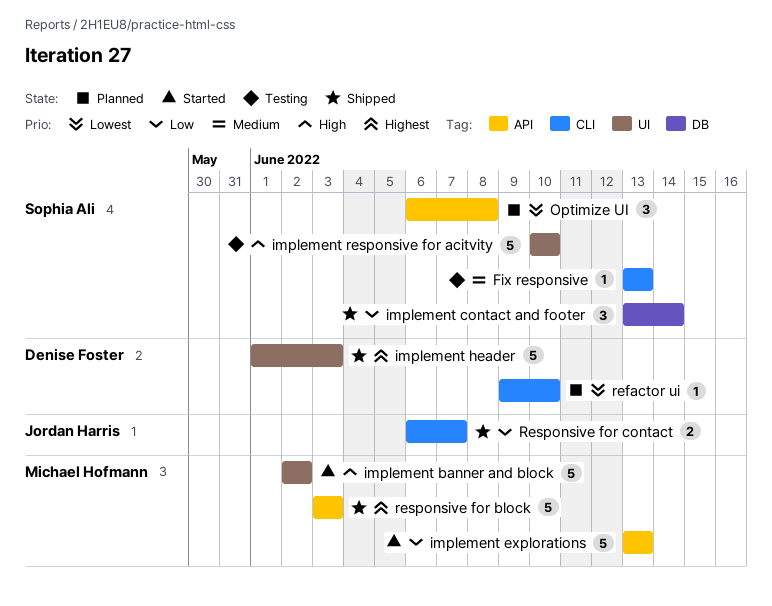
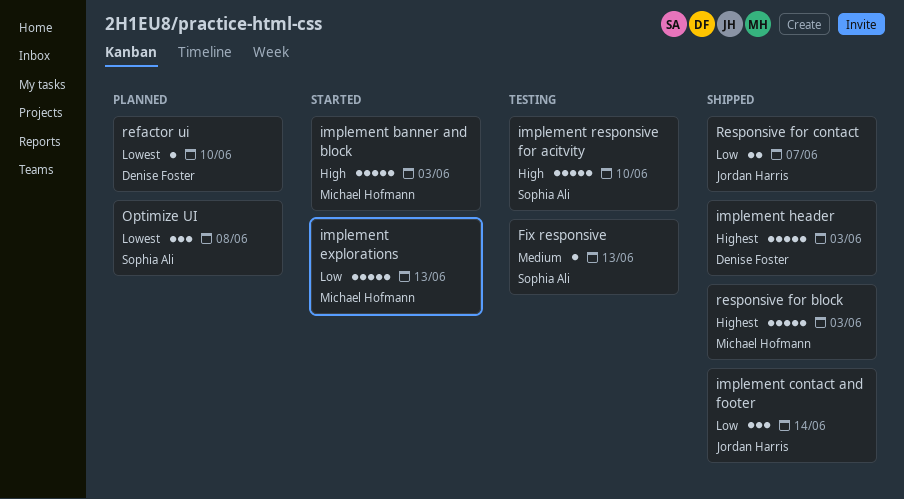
implement banner and block, due: Jun 2 -> Jun 3
implement contact and footer, owner: Sophia Ali -> Jordan Harris

